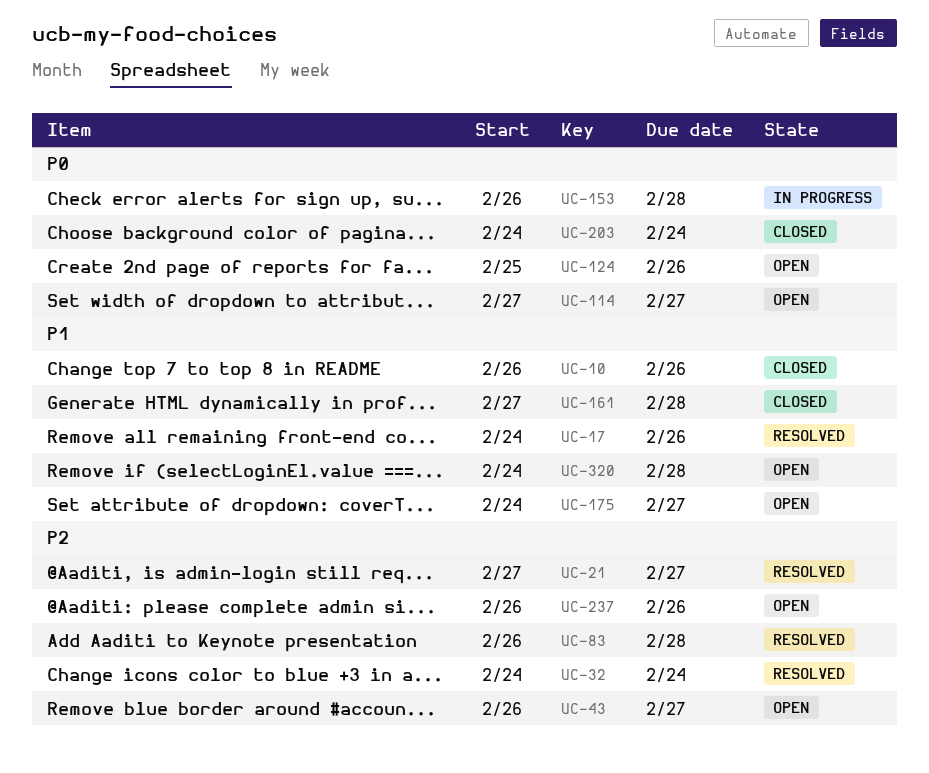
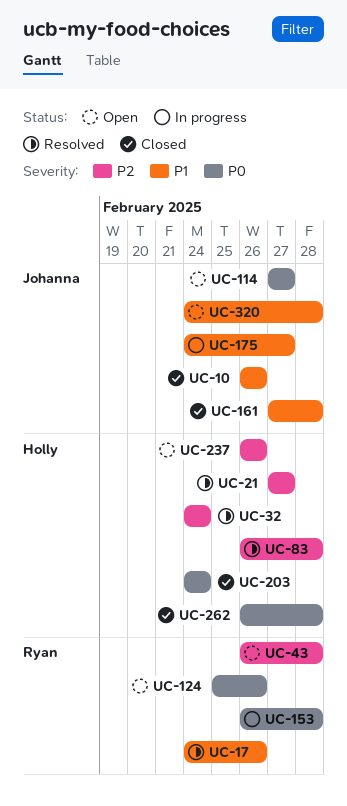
UC-43, due: Feb 27 -> Feb 28
UC-175, status: Open -> In progress
UC-262: none -> present

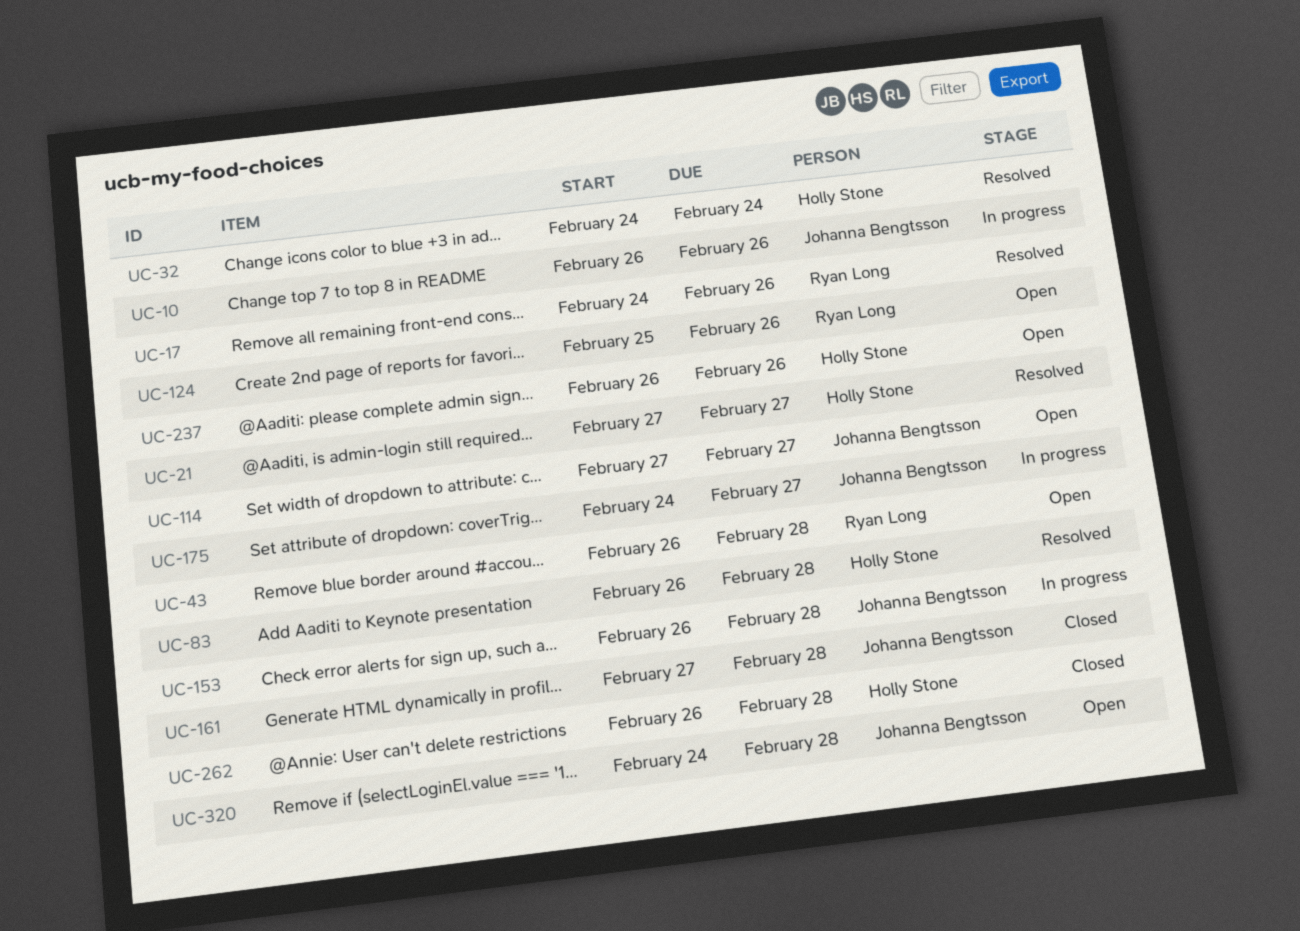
UC-10, status: Closed -> In progress
UC-153, owner: Ryan Long -> Johanna Bengtsson
UC-203: present -> none

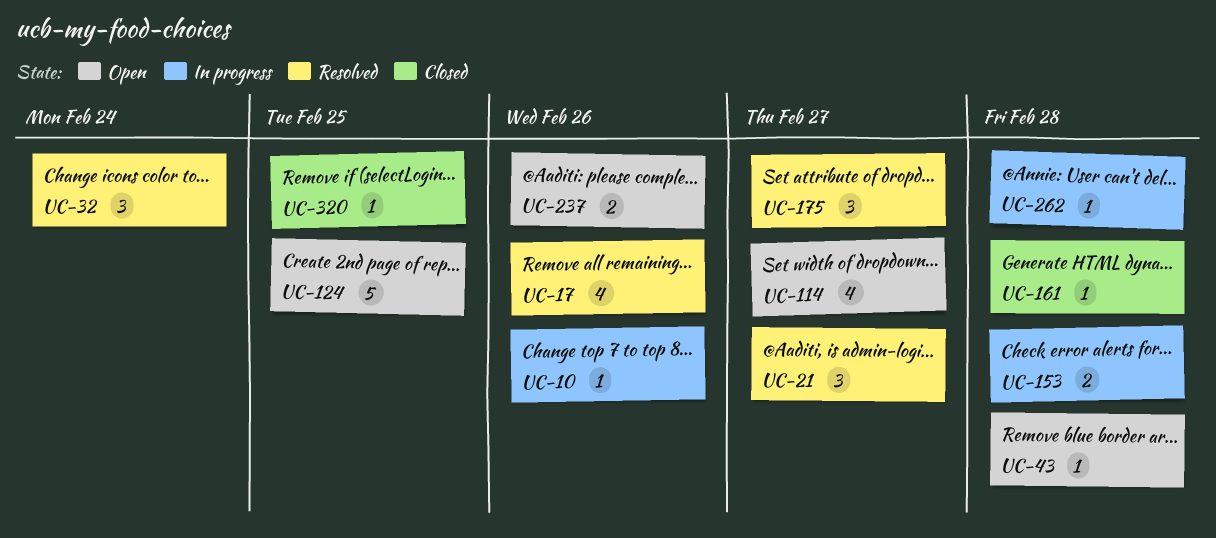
UC-83: present -> none
UC-124, due: Feb 26 -> Feb 25
UC-175, status: In progress -> Resolved
UC-262, status: Closed -> In progress
UC-320, status: Open -> Closed
UC-320, due: Feb 28 -> Feb 25

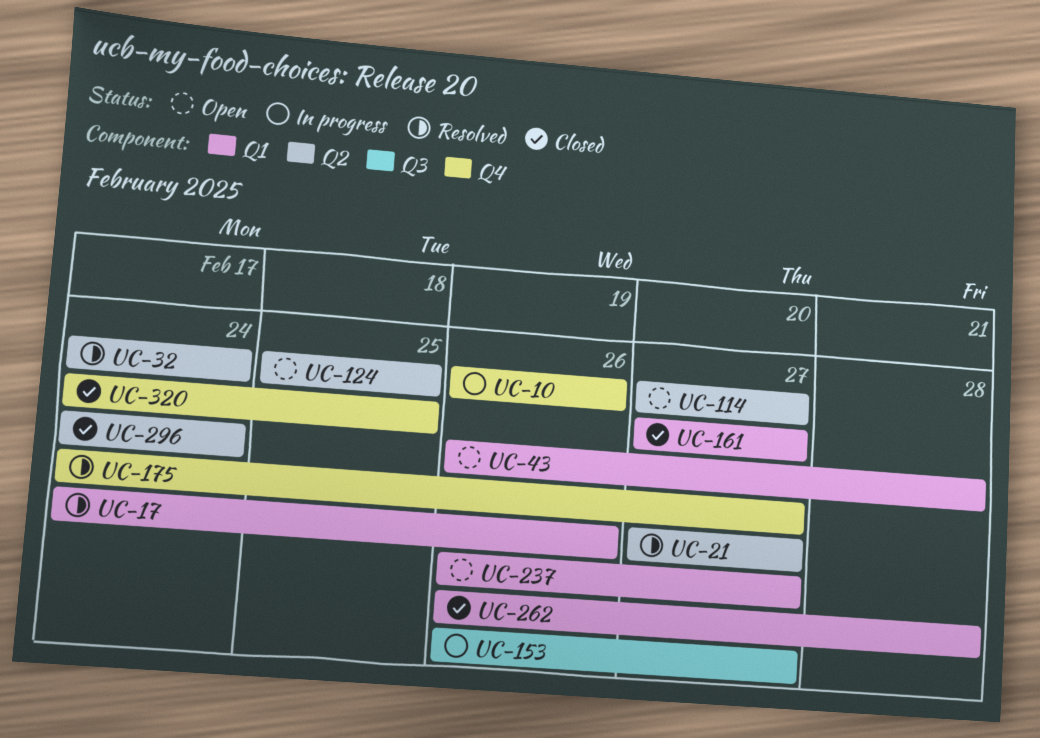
UC-153, due: Feb 28 -> Feb 27
UC-161, due: Feb 28 -> Feb 27
UC-237, due: Feb 26 -> Feb 27
UC-262, status: In progress -> Closed
UC-296: none -> present

